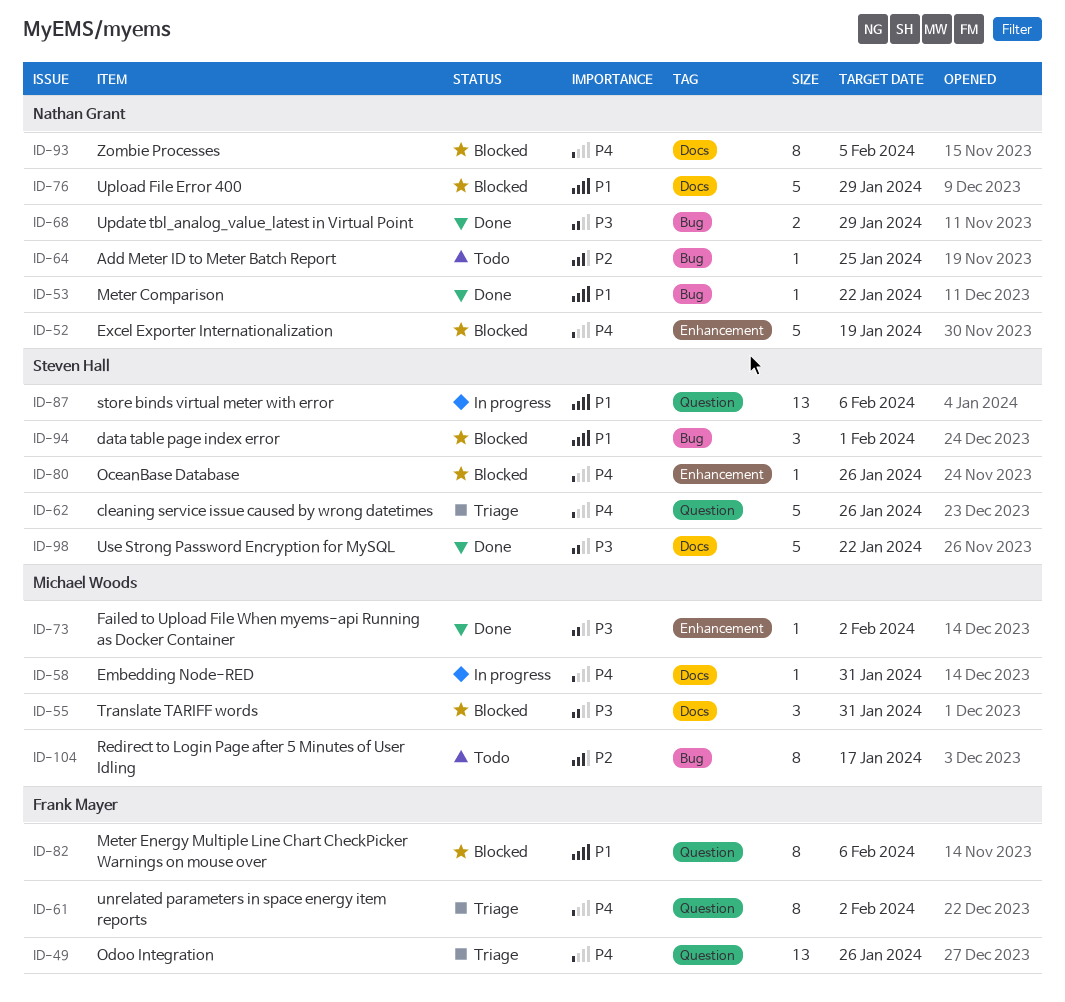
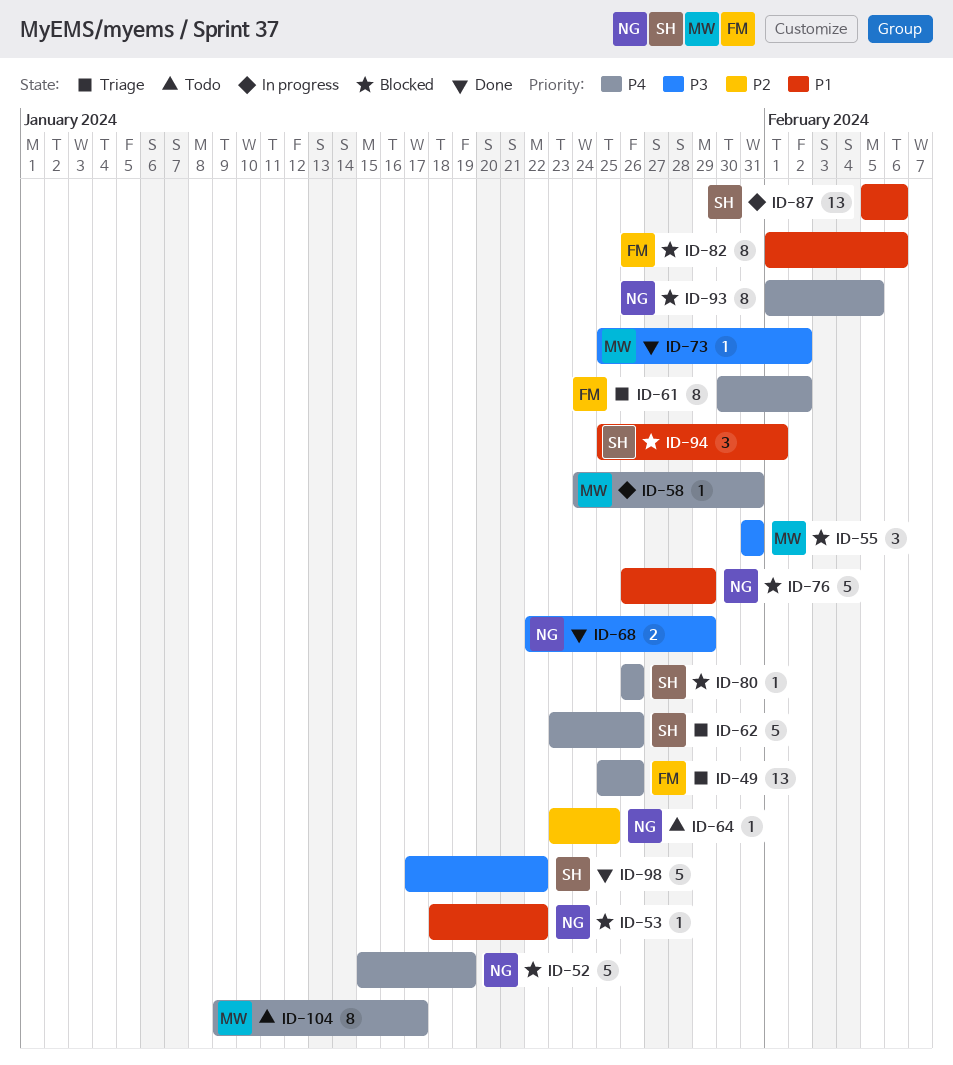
ID-53, status: Done -> Blocked
ID-104, priority: P2 -> P4

